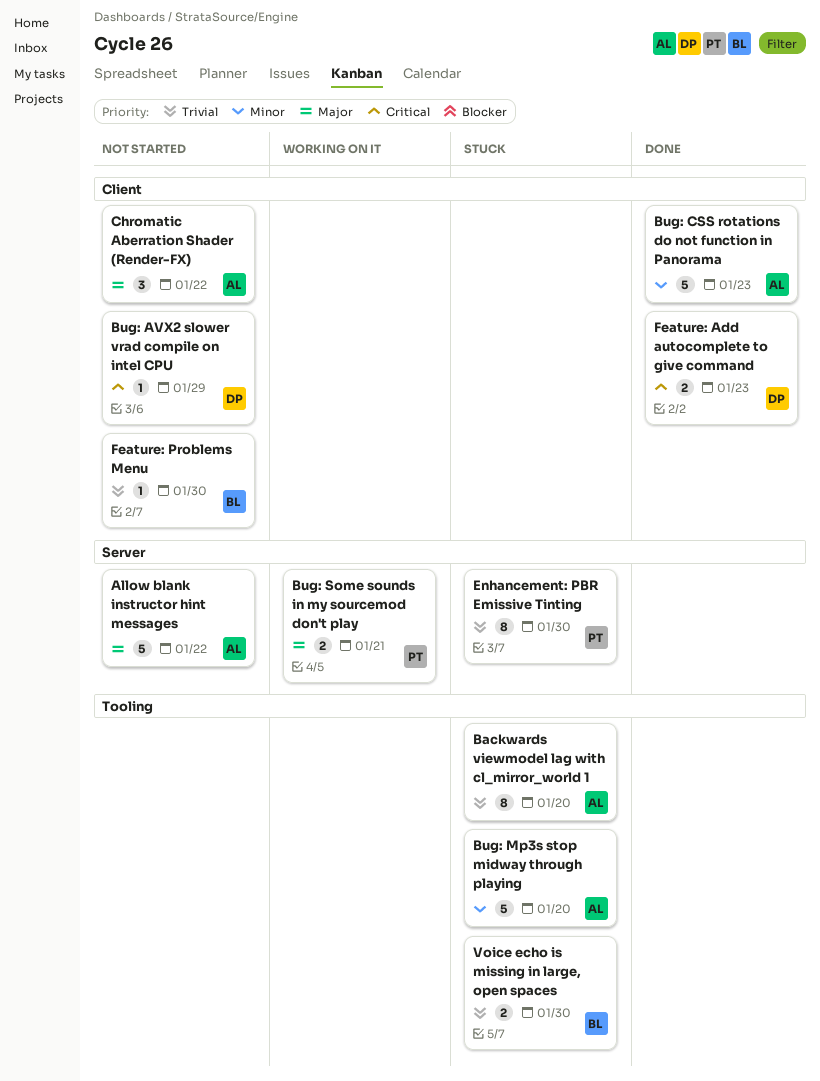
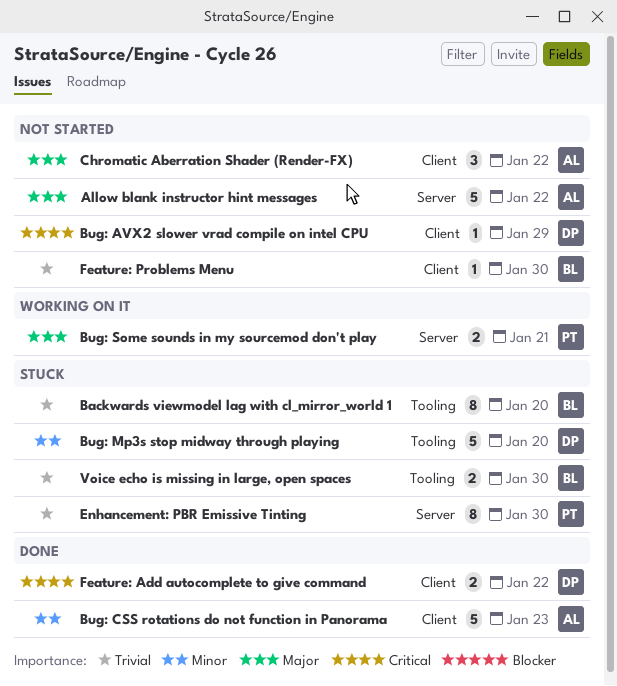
Backwards viewmodel lag with cl_mirror_world 1, owner: AL -> BL
Bug: Mp3s stop midway through playing, owner: AL -> DP
Feature: Add autocomplete to give command, due: Jan 23 -> Jan 22

